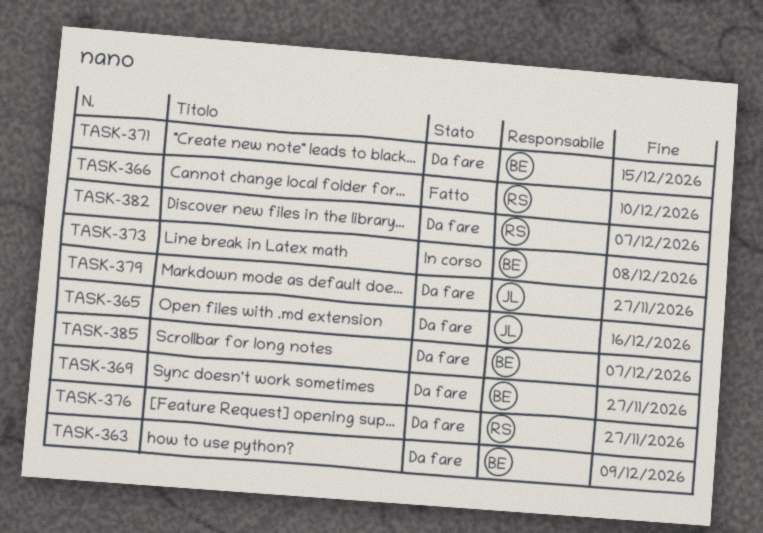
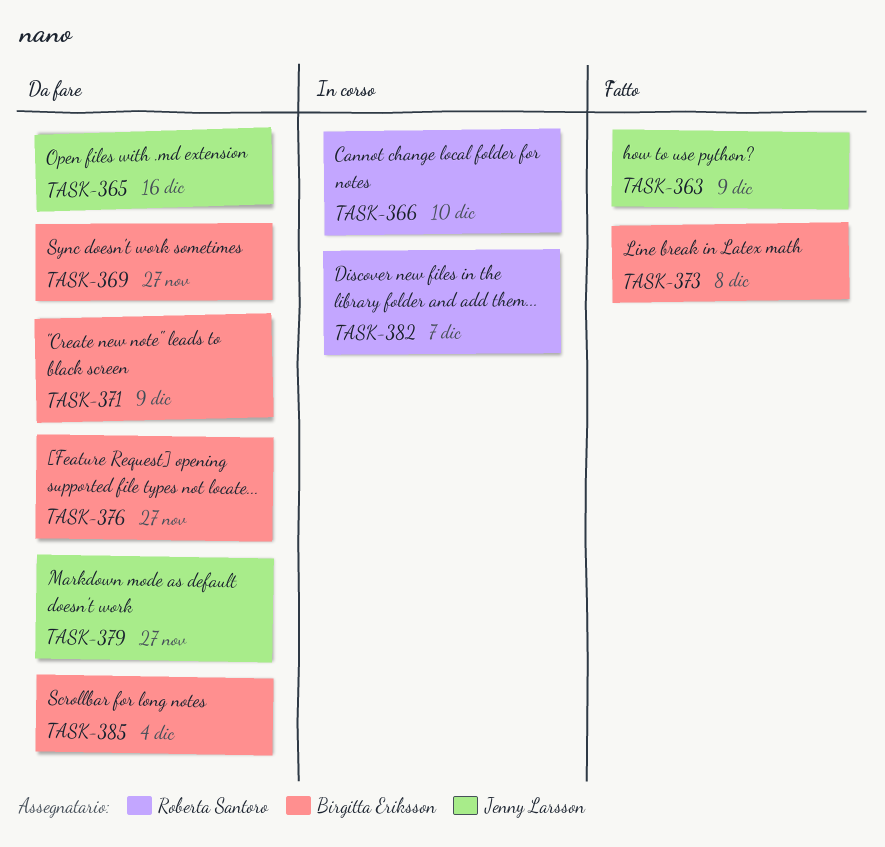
TASK-363, status: Da fare -> Fatto
TASK-363, owner: Birgitta Eriksson -> Jenny Larsson
TASK-366, status: Fatto -> In corso
TASK-371, due: Dec 15 -> Dec 9
TASK-373, status: In corso -> Fatto
TASK-376, owner: Roberta Santoro -> Birgitta Eriksson
TASK-382, status: Da fare -> In corso
TASK-385, due: Dec 7 -> Dec 4

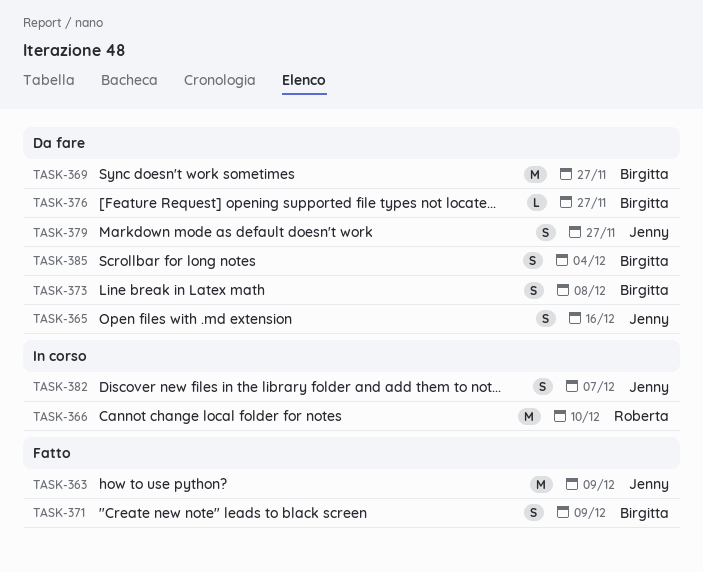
TASK-371, status: Da fare -> Fatto
TASK-373, status: Fatto -> Da fare
TASK-382, owner: Roberta Santoro -> Jenny Larsson

